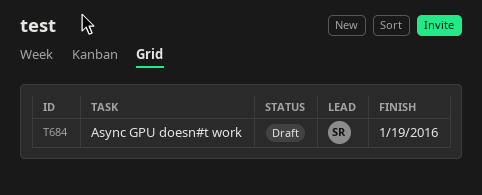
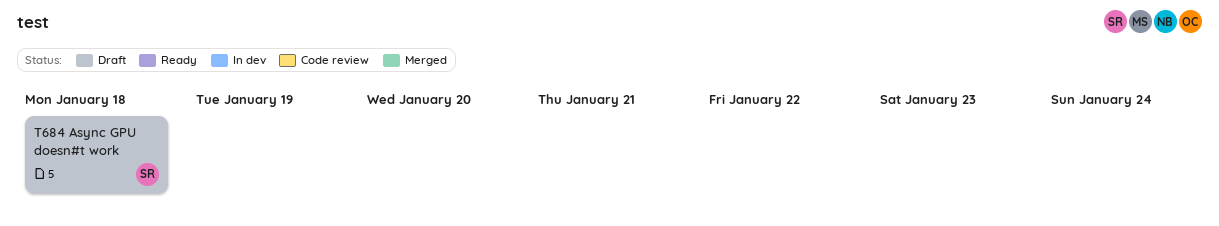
T684, due: Jan 19 -> Jan 18

